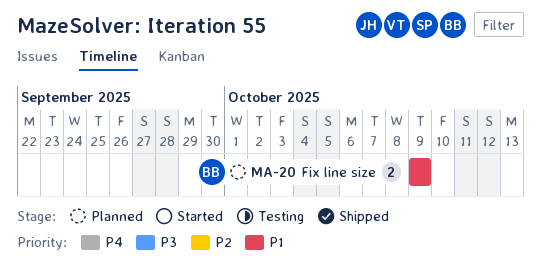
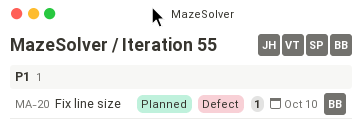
MA-20, estimate: 2 -> 1
MA-20, due: Oct 9 -> Oct 10

